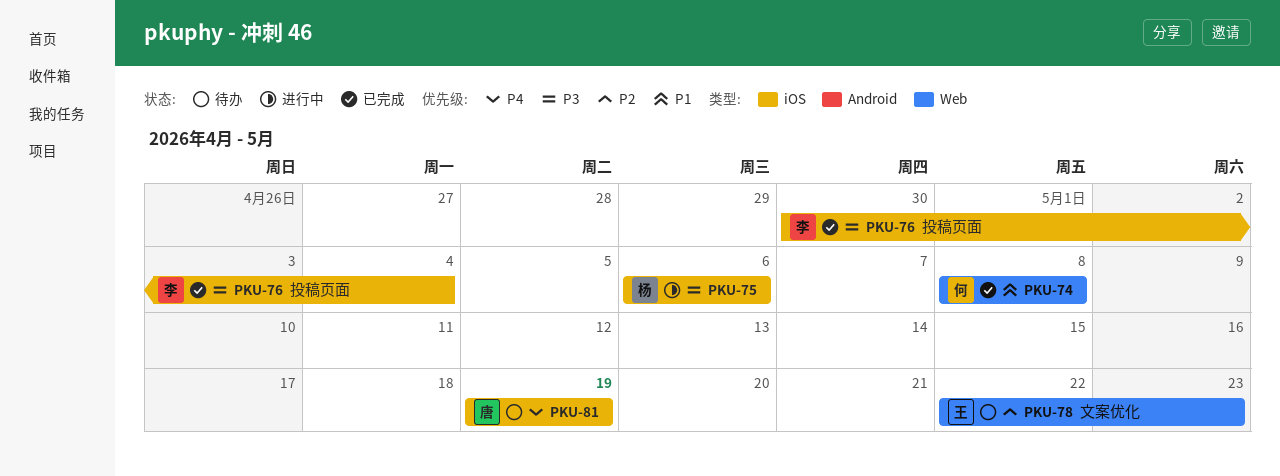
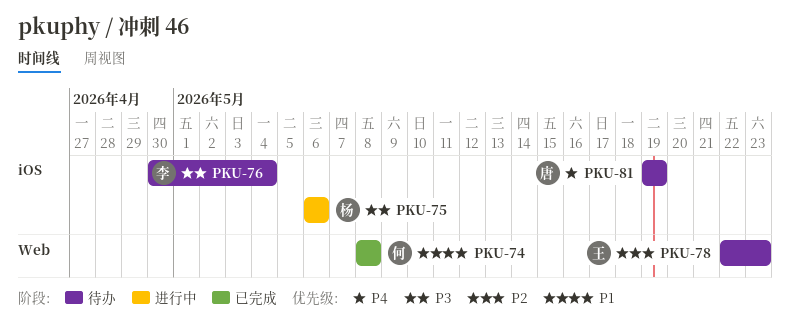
PKU-76, status: 已完成 -> 待办

